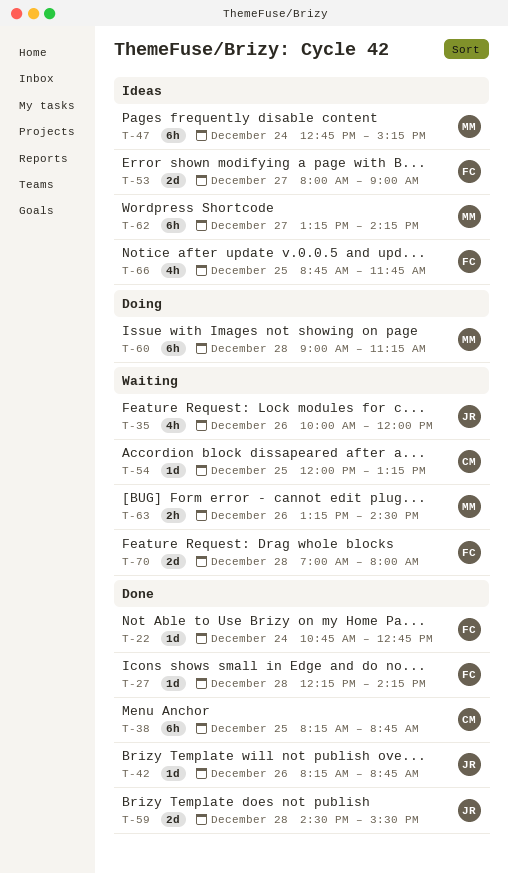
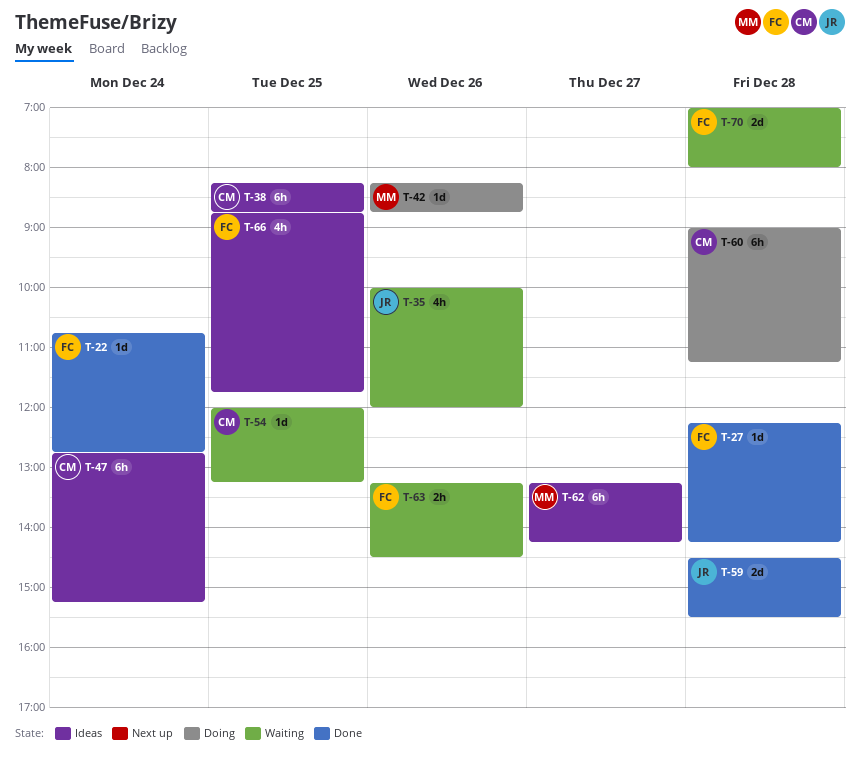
T-38, status: Done -> Ideas
T-42, status: Done -> Doing
T-42, owner: JR -> MM
T-47, owner: MM -> CM
T-53: present -> none
T-60, owner: MM -> CM
T-63, owner: MM -> FC

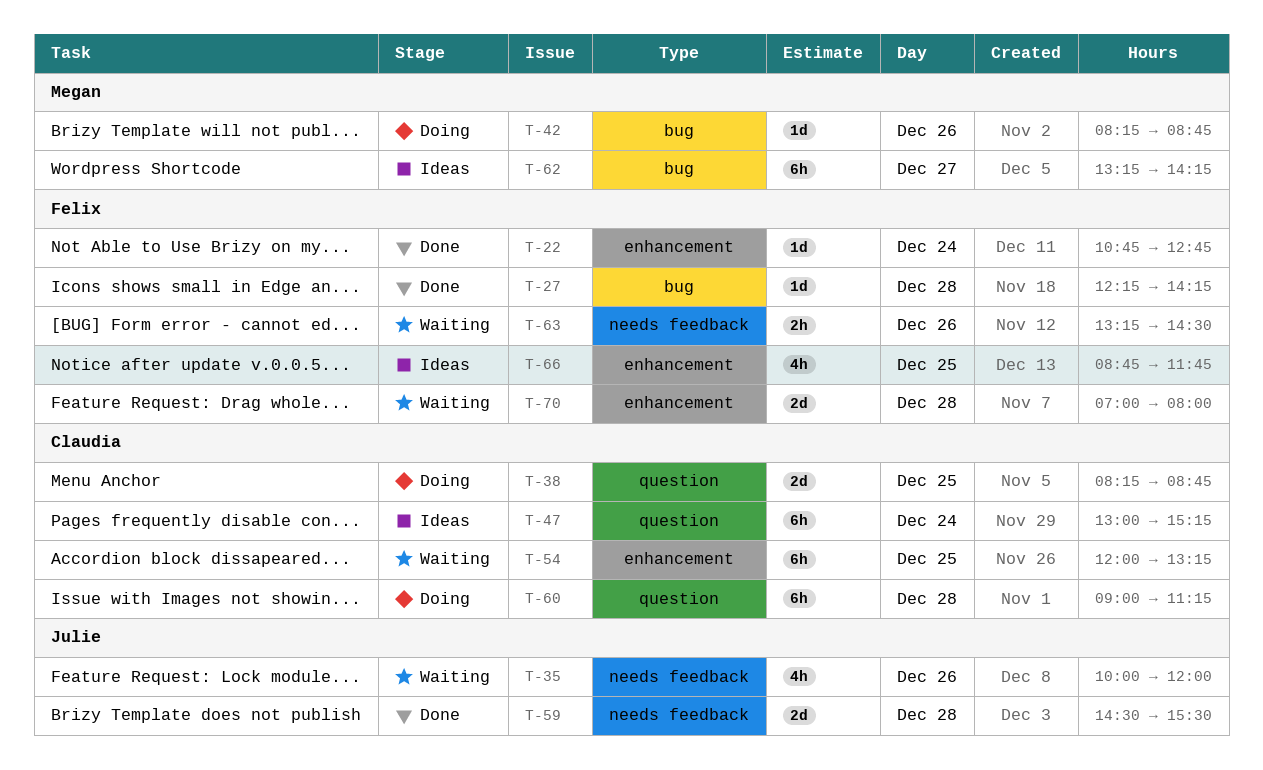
T-38, status: Ideas -> Doing
T-38, estimate: 6h -> 2d
T-47, begins: 12:45 -> 13:00
T-54, estimate: 1d -> 6h

